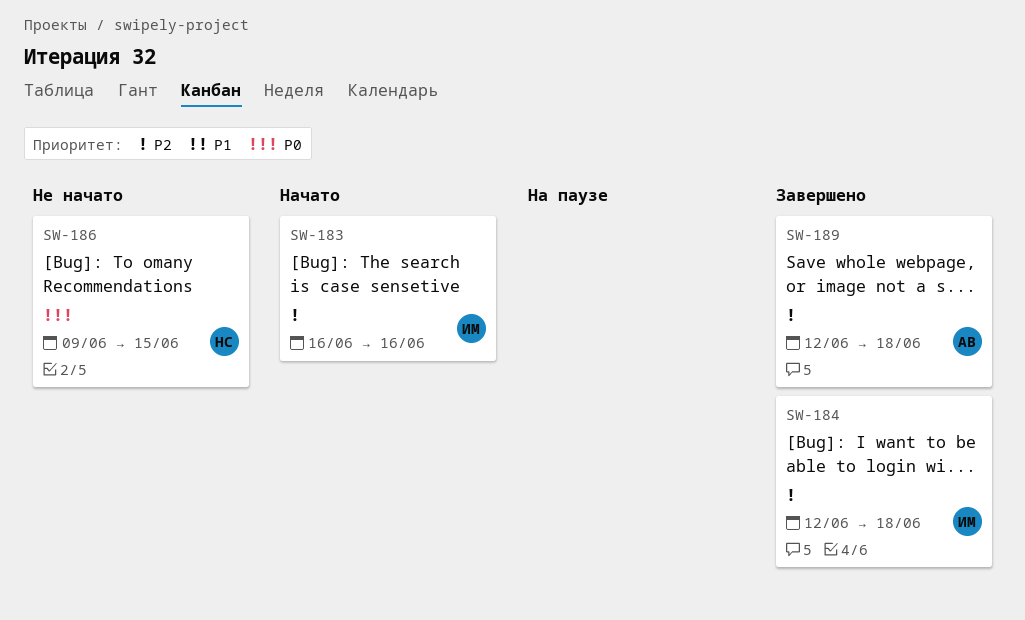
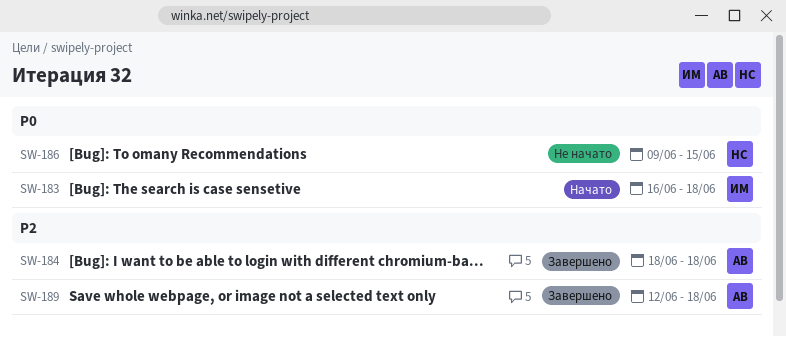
SW-183, priority: P2 -> P0
SW-183, due: Jun 16 -> Jun 18
SW-184, owner: ИМ -> АВ
SW-184, start: Jun 12 -> Jun 18

